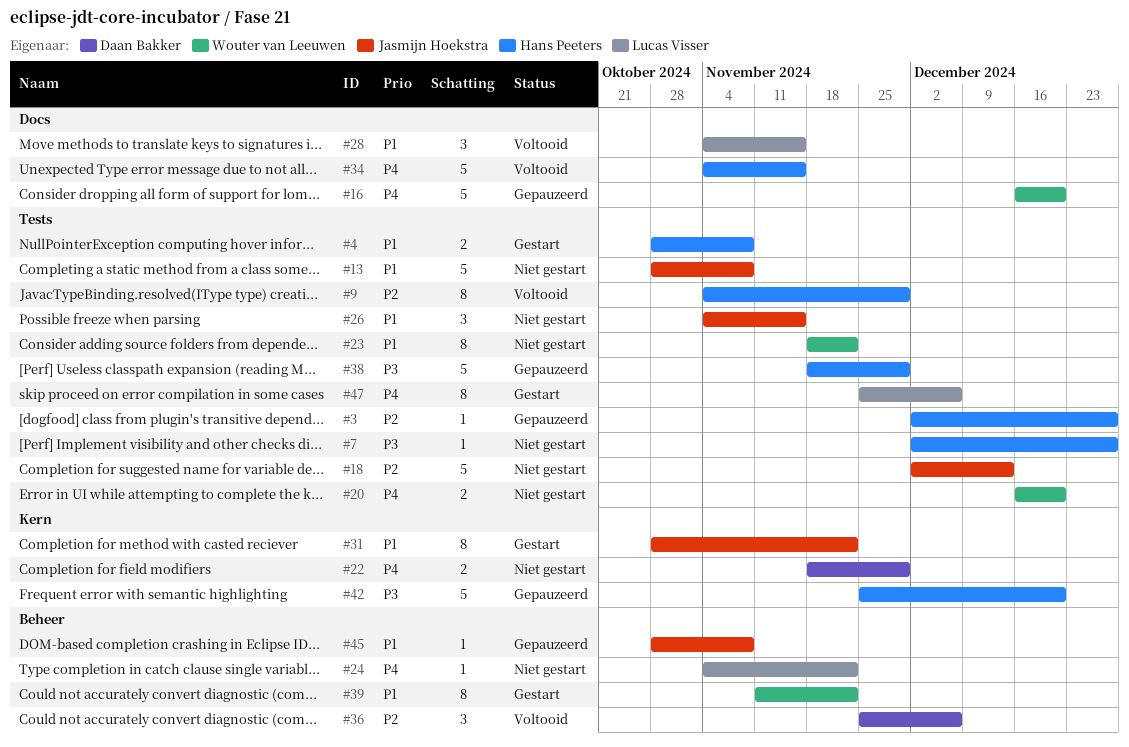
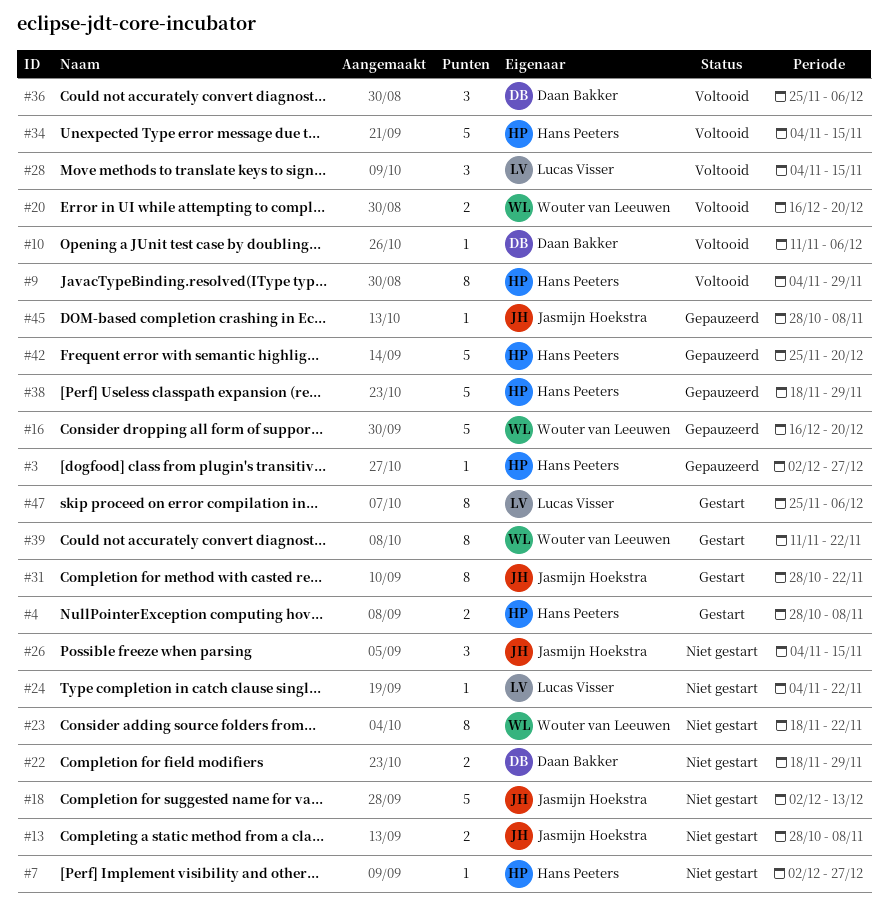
#10: none -> present
#13, estimate: 5 -> 2
#20, status: Niet gestart -> Voltooid

